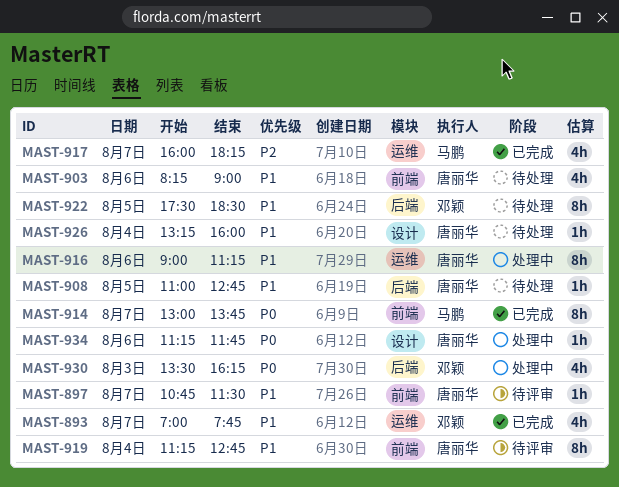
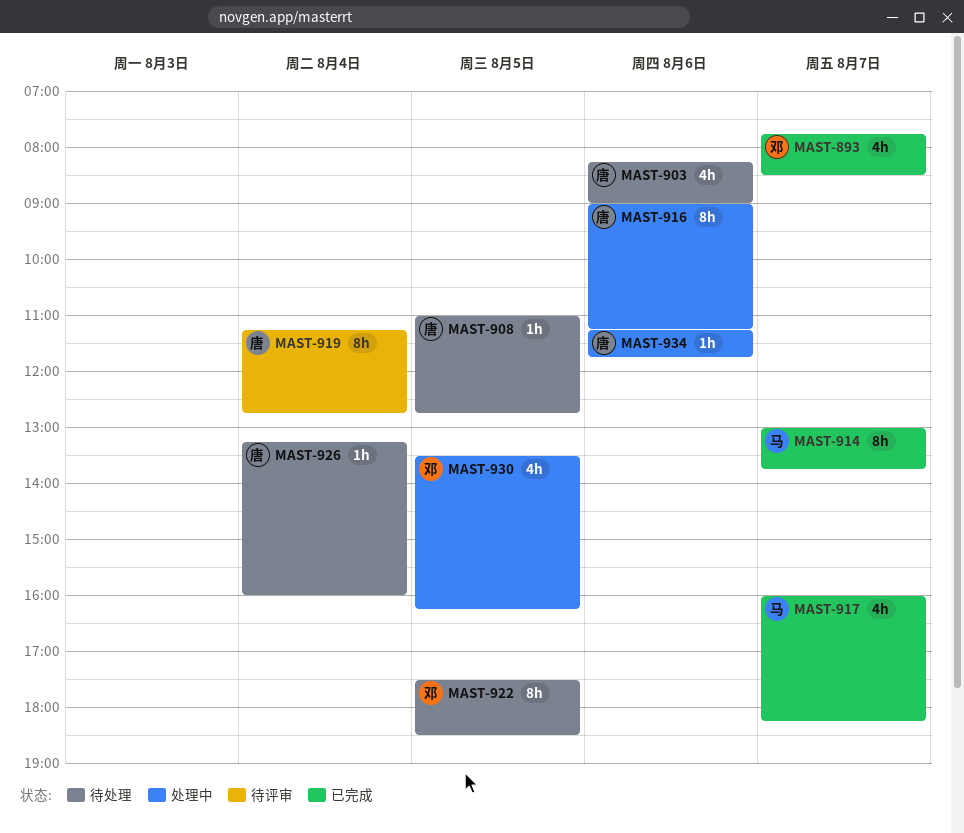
MAST-893, begins: 07:00 -> 07:45
MAST-893, ends: 07:45 -> 08:30
MAST-897: present -> none
MAST-930, day: Aug 3 -> Aug 5

